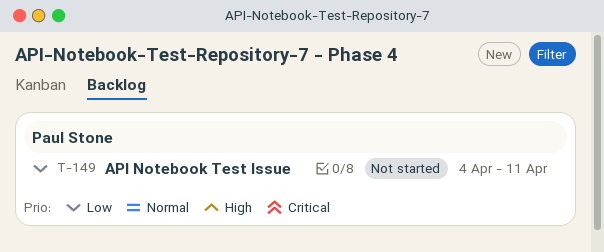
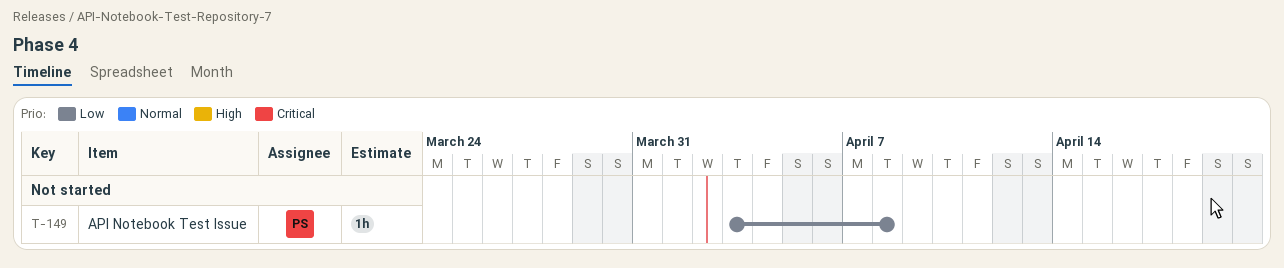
T-149, start: Apr 4 -> Apr 3
T-149, due: Apr 11 -> Apr 8

